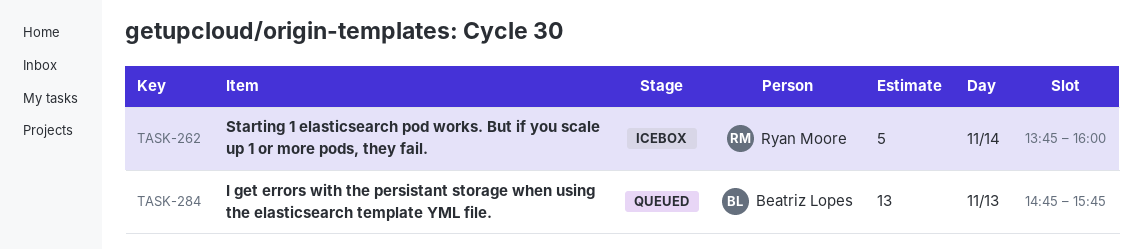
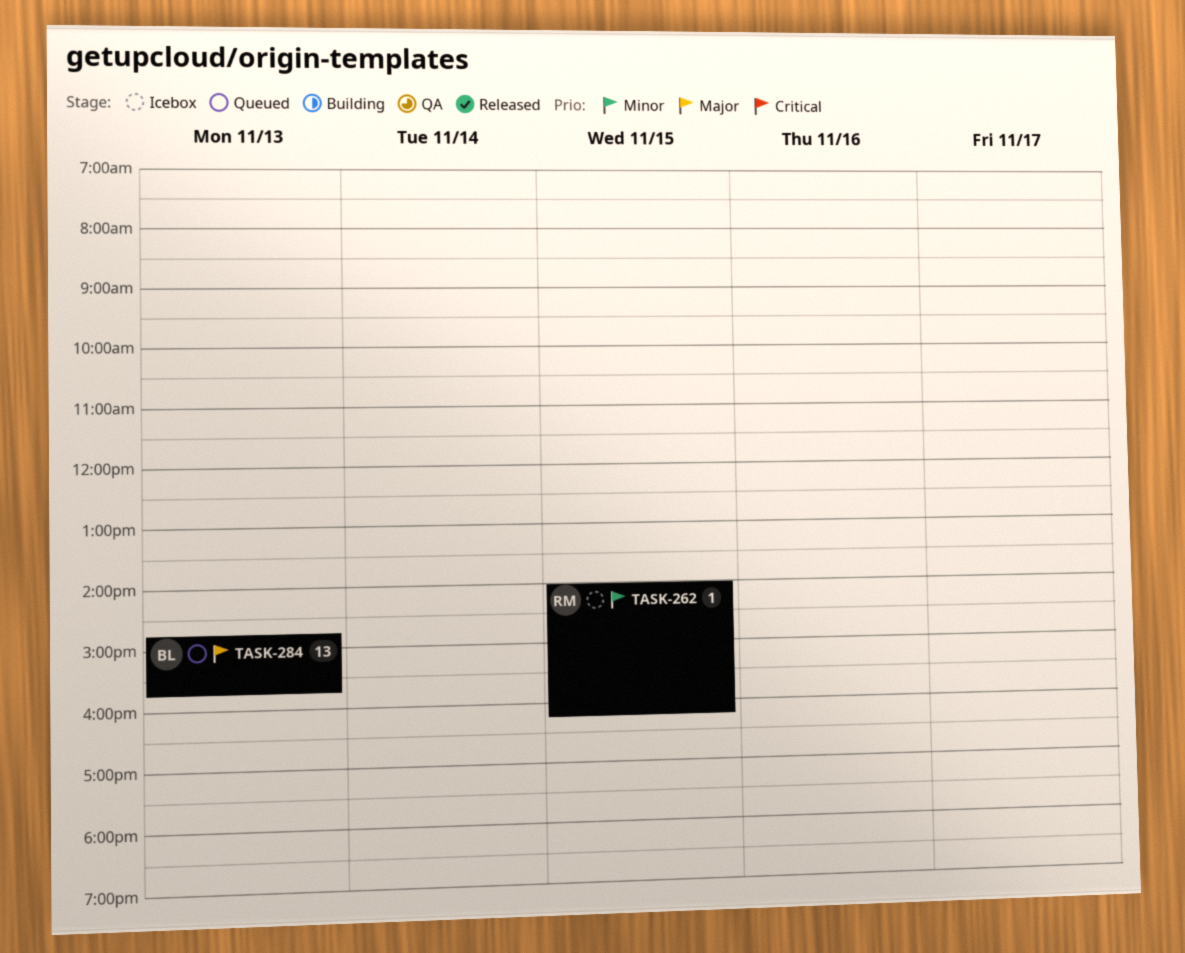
TASK-262, estimate: 5 -> 1
TASK-262, day: Nov 14 -> Nov 15
TASK-262, begins: 13:45 -> 14:00
TASK-262, ends: 16:00 -> 16:15

